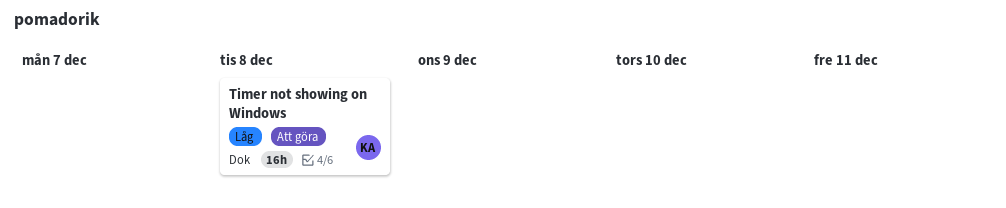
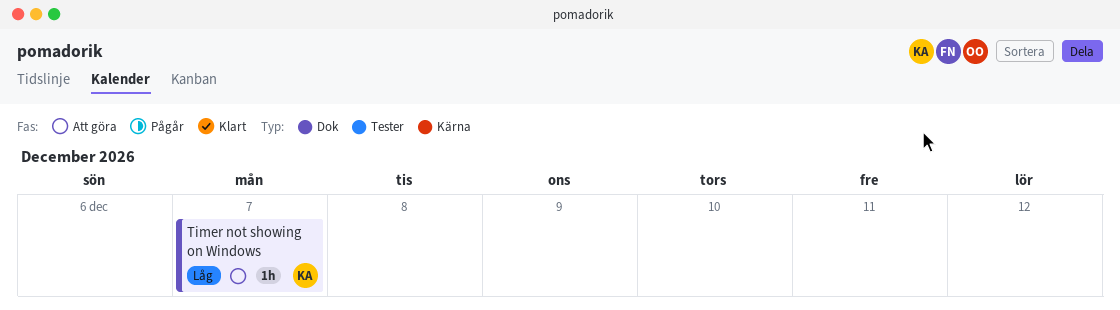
Timer not showing on Windows, estimate: 16h -> 1h
Timer not showing on Windows, due: Dec 8 -> Dec 7

